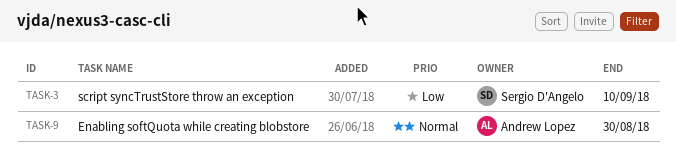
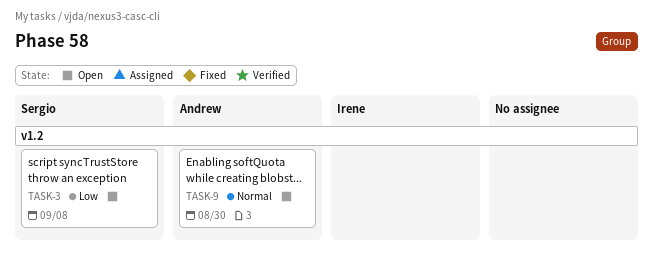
TASK-3, due: Sep 10 -> Sep 8

